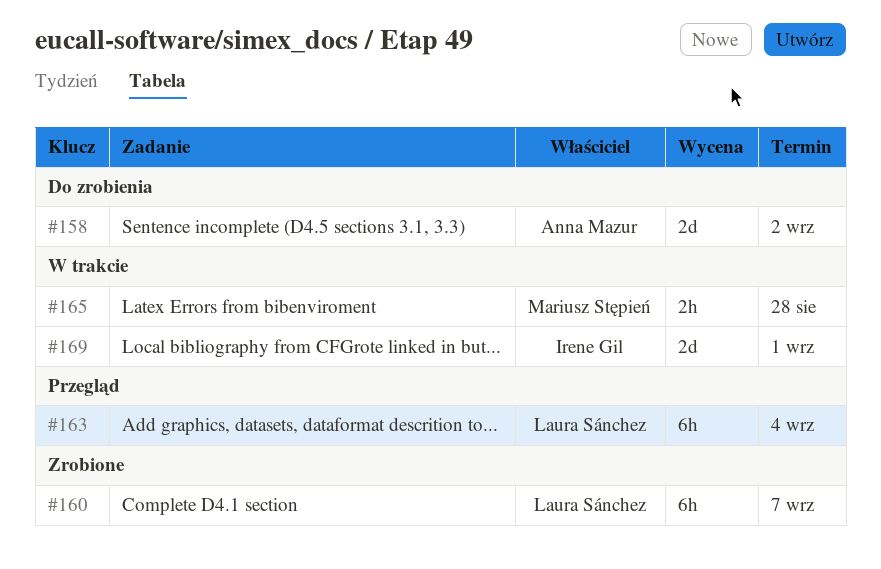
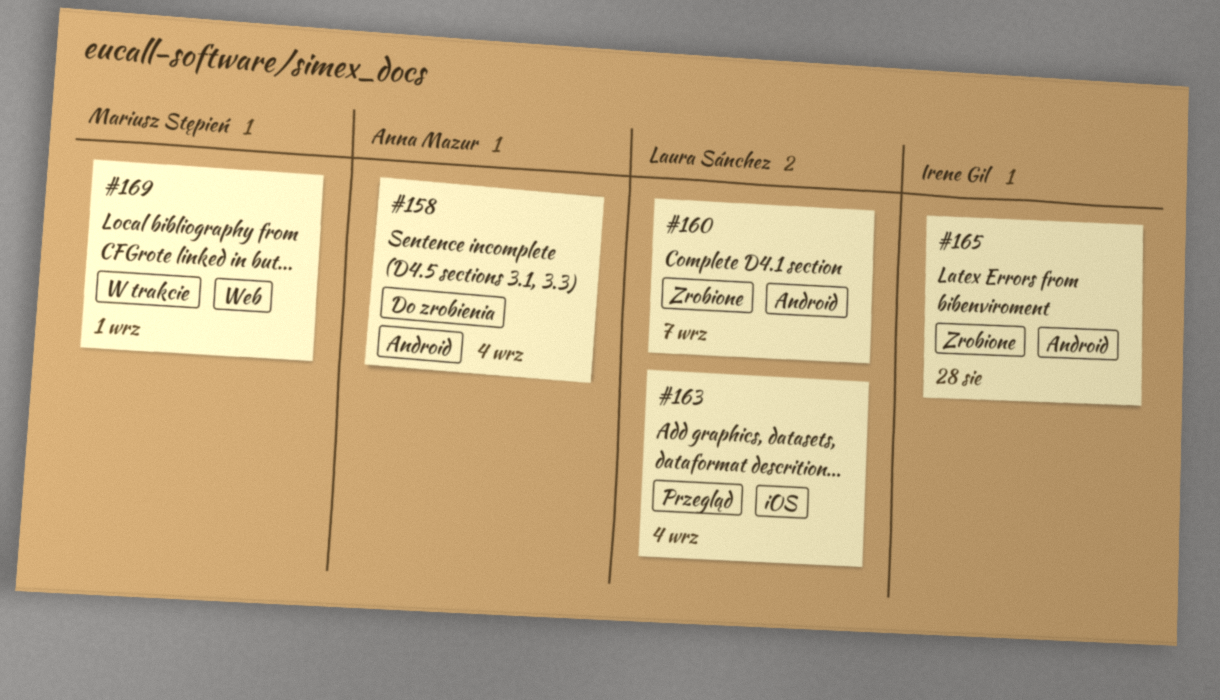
#158, due: Sep 2 -> Sep 4
#165, status: W trakcie -> Zrobione
#165, owner: Mariusz Stępień -> Irene Gil
#169, owner: Irene Gil -> Mariusz Stępień

